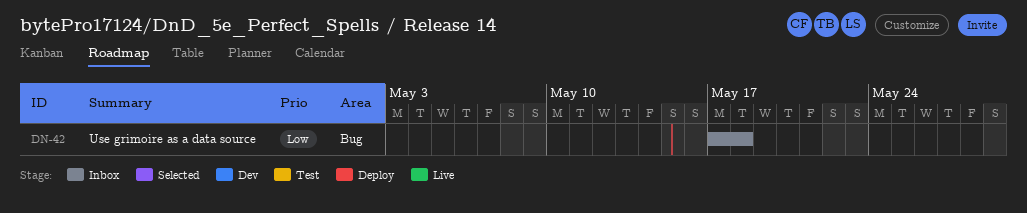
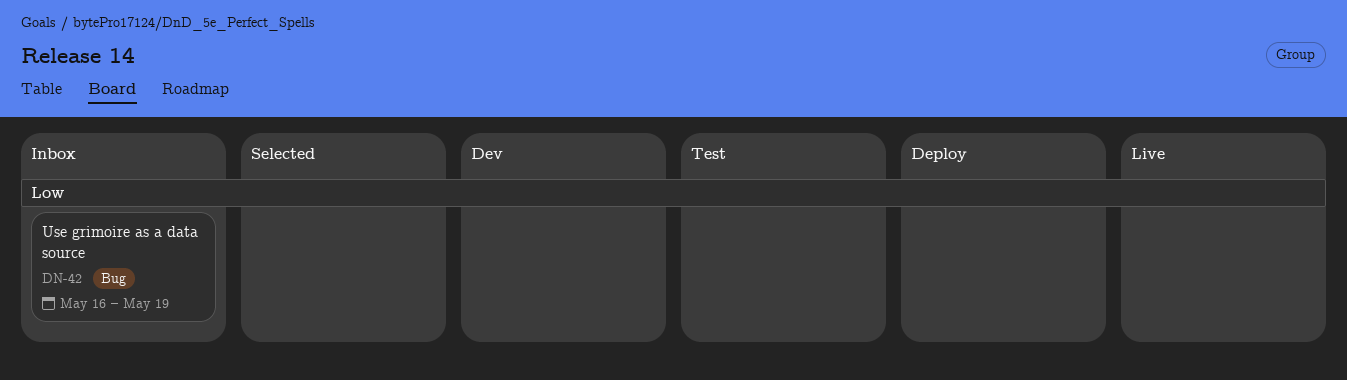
DN-42, start: May 17 -> May 16
DN-42, due: May 18 -> May 19

